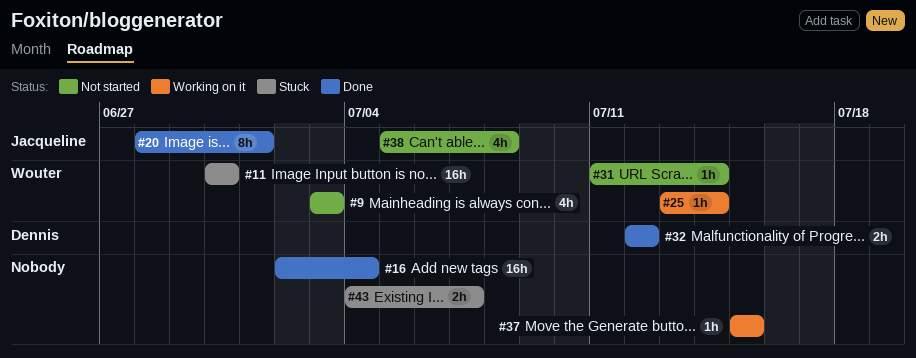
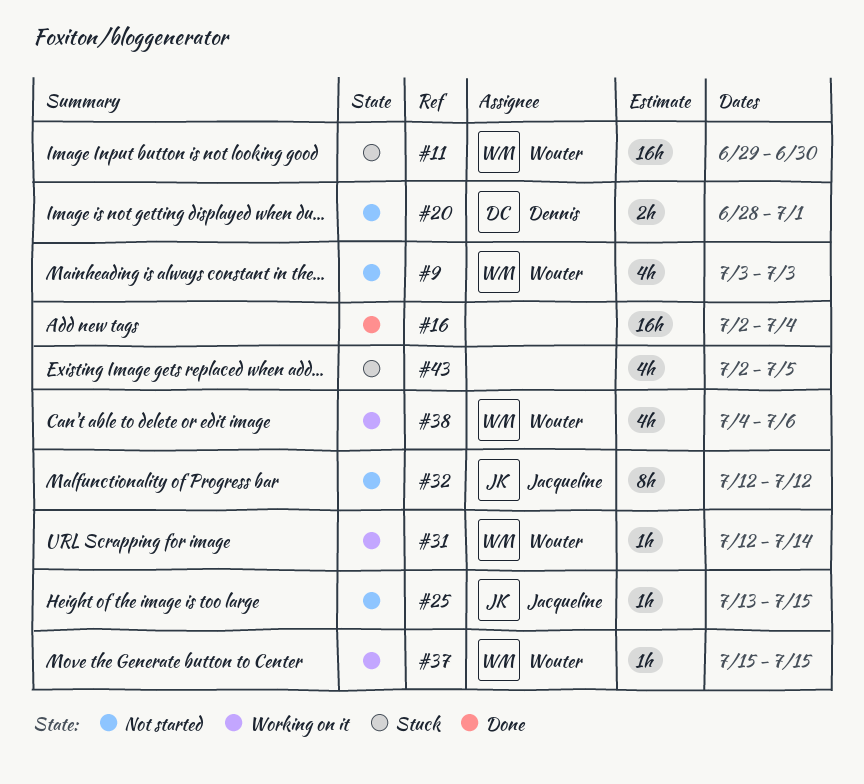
#11, start: Jun 30 -> Jun 29
#20, status: Done -> Not started
#20, owner: Jacqueline -> Dennis
#20, estimate: 8h -> 2h
#25, status: Working on it -> Not started
#25, owner: Wouter -> Jacqueline
#25, due: Jul 14 -> Jul 15
#31, status: Not started -> Working on it
#31, start: Jul 11 -> Jul 12
#32, status: Done -> Not started
#32, owner: Dennis -> Jacqueline
#32, estimate: 2h -> 8h
#37, owner: none -> Wouter
#38, status: Not started -> Working on it
#38, owner: Jacqueline -> Wouter
#38, start: Jul 5 -> Jul 4
#38, due: Jul 8 -> Jul 6
#43, estimate: 2h -> 4h
#43, start: Jul 4 -> Jul 2
#43, due: Jul 7 -> Jul 5

